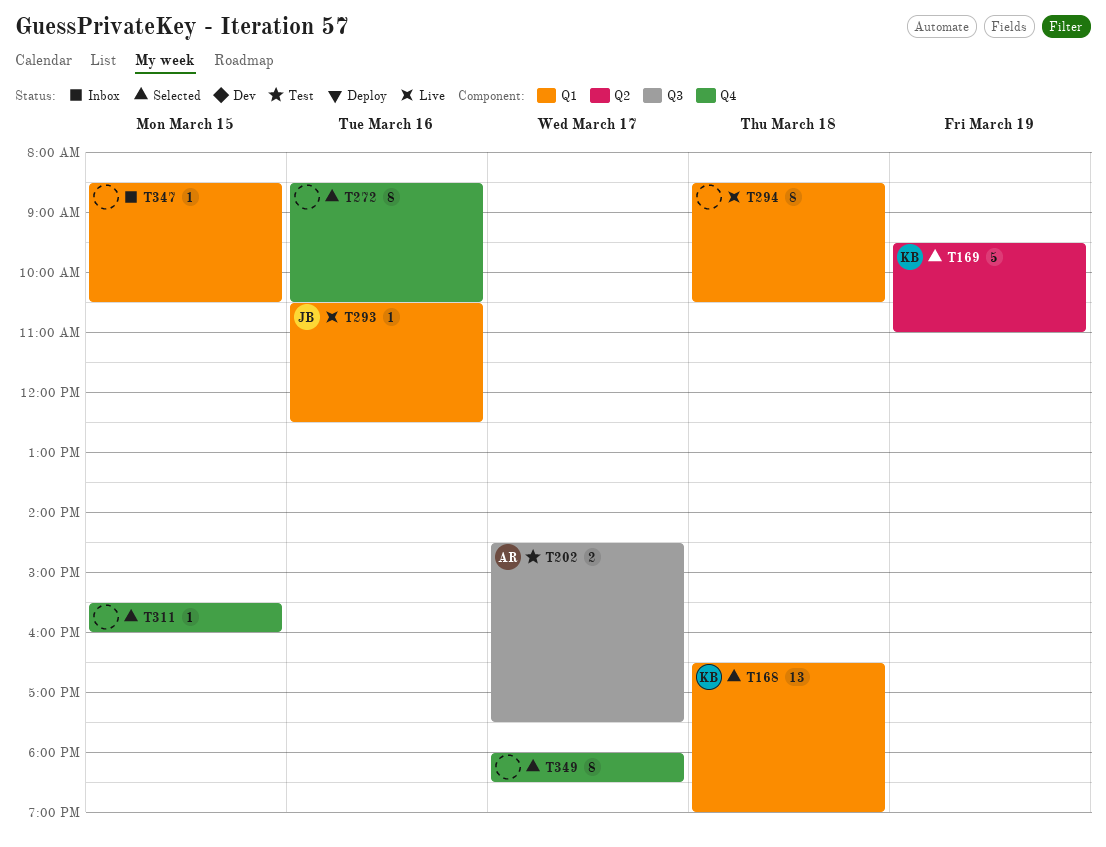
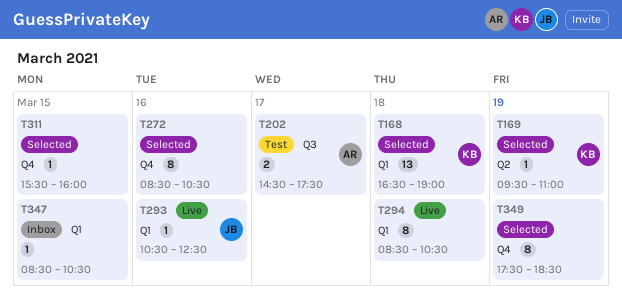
T169, estimate: 5 -> 1
T349, day: Mar 17 -> Mar 19
T349, begins: 18:00 -> 17:30

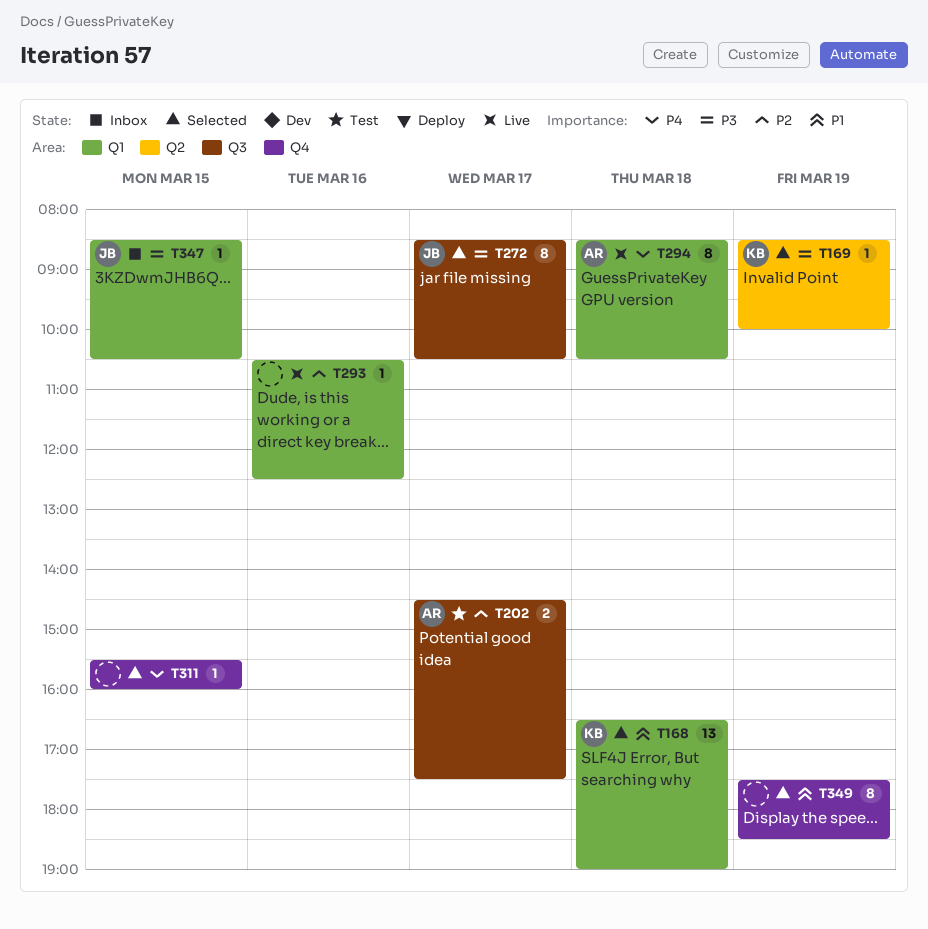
T169, begins: 09:30 -> 08:30
T169, ends: 11:00 -> 10:00
T272, owner: none -> JB
T272, label: Q4 -> Q3
T272, day: Mar 16 -> Mar 17
T293, owner: JB -> none
T294, owner: none -> AR
T347, owner: none -> JB

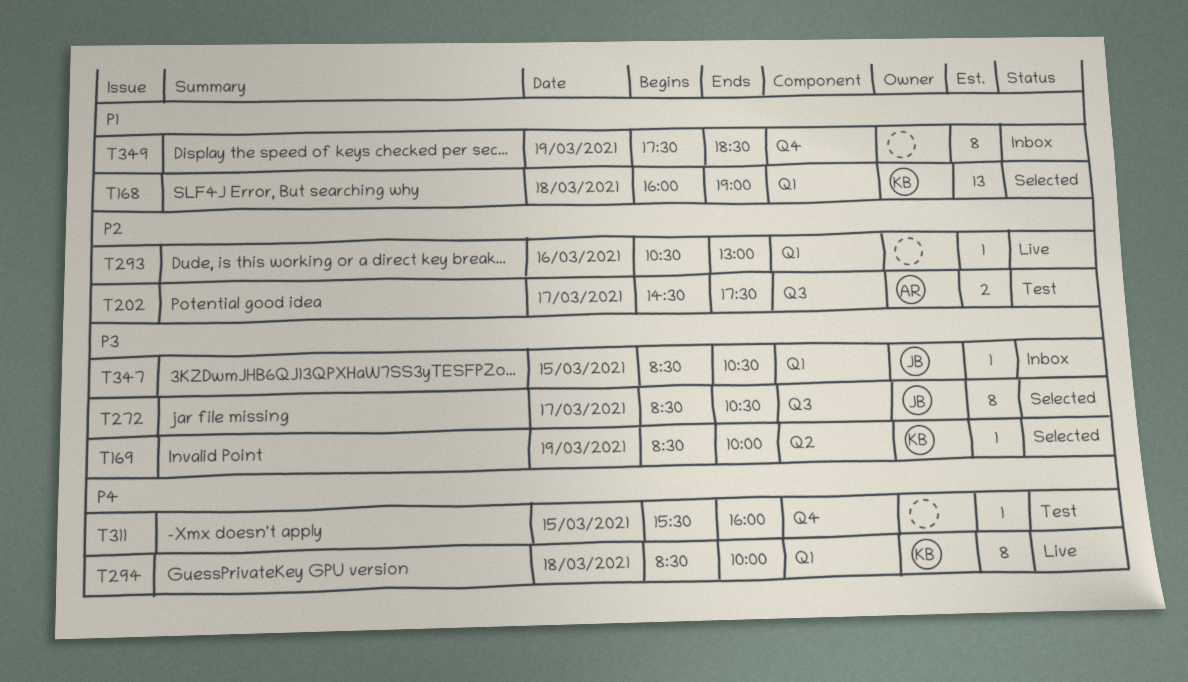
T168, begins: 16:30 -> 16:00
T293, ends: 12:30 -> 13:00
T294, owner: AR -> KB
T294, ends: 10:30 -> 10:00
T311, status: Selected -> Test
T349, status: Selected -> Inbox

